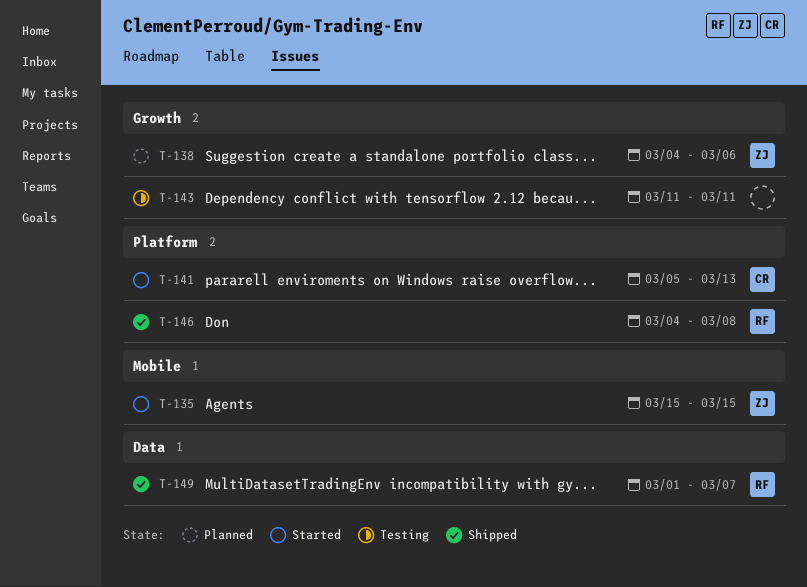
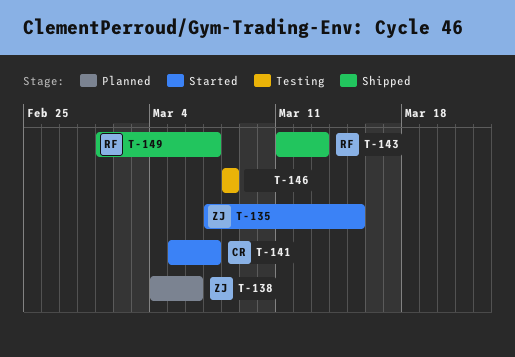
T-135, start: Mar 15 -> Mar 7
T-141, due: Mar 13 -> Mar 7
T-143, status: Testing -> Shipped
T-143, owner: none -> RF
T-143, due: Mar 11 -> Mar 13
T-146, status: Shipped -> Testing
T-146, owner: RF -> none
T-146, start: Mar 4 -> Mar 8

